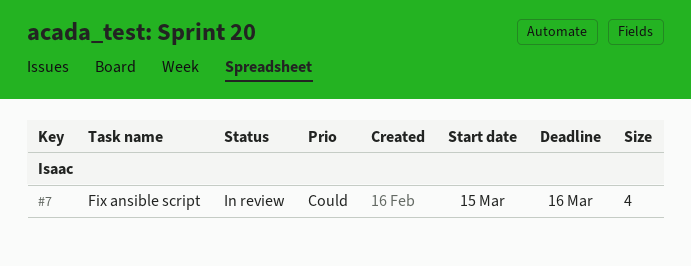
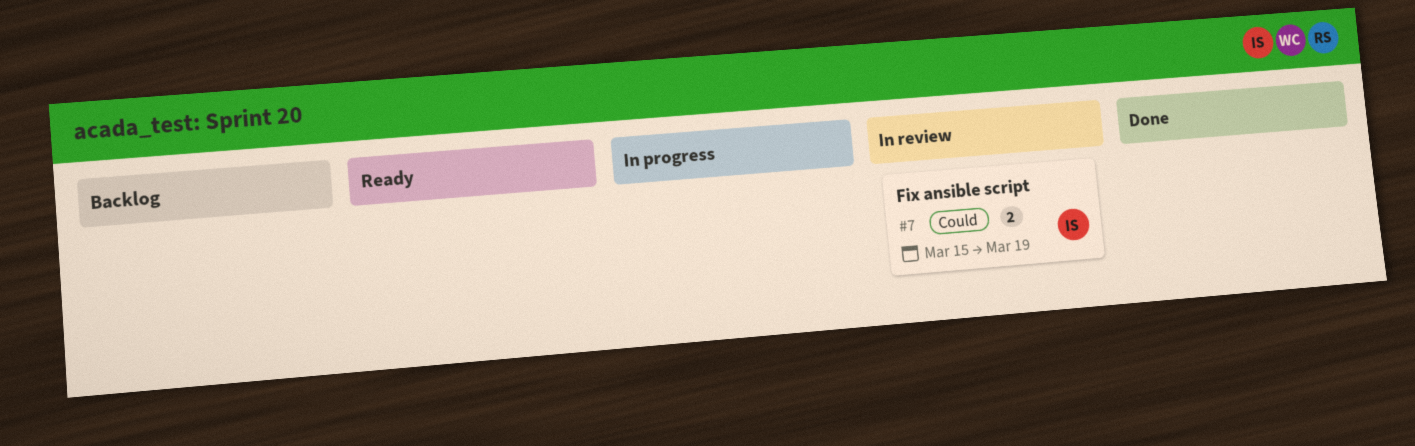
#7, estimate: 4 -> 2
#7, due: Mar 16 -> Mar 19

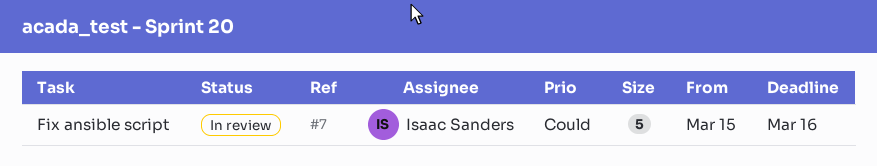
#7, estimate: 2 -> 5
#7, due: Mar 19 -> Mar 16

